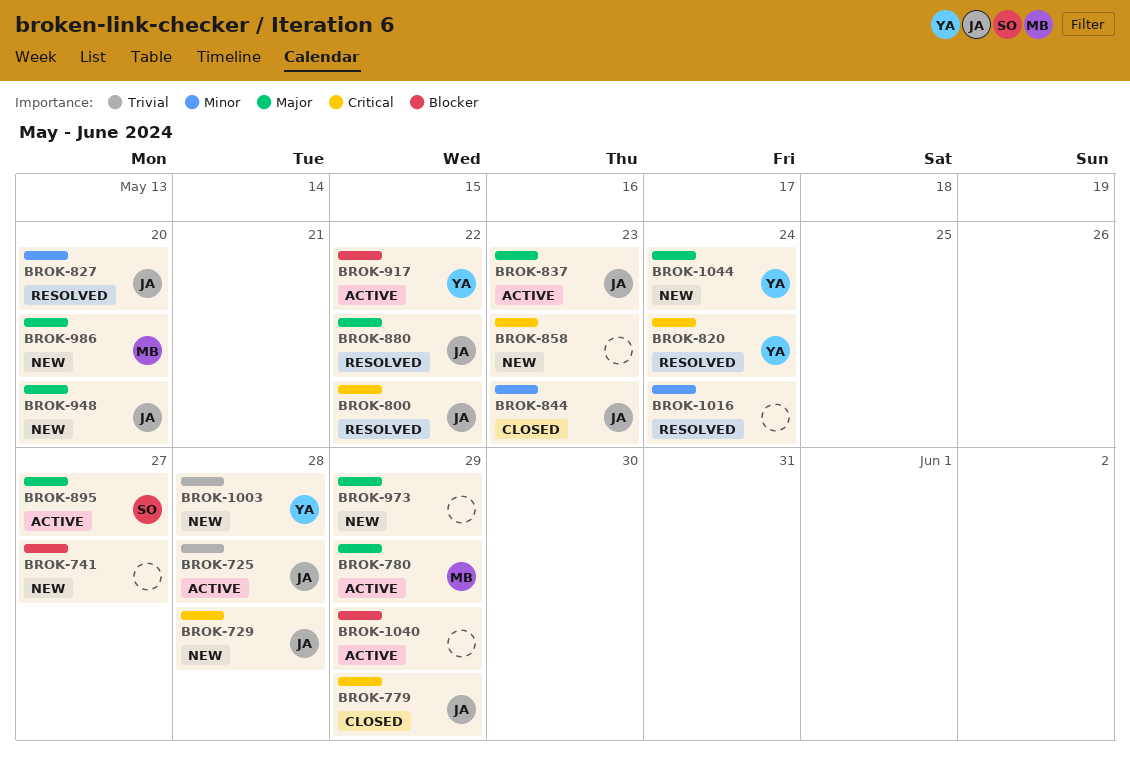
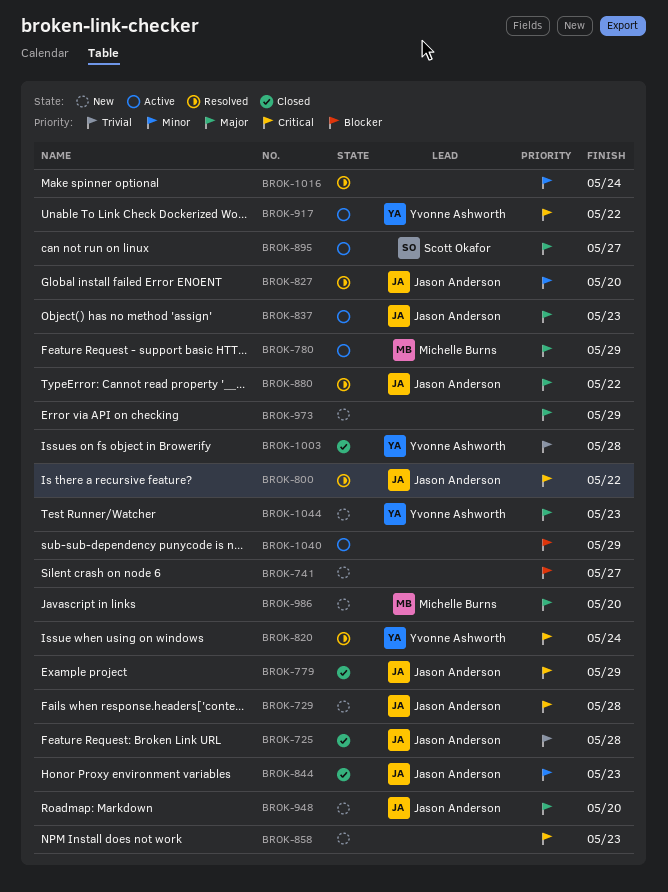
BROK-725, status: Active -> Closed
BROK-917, priority: Blocker -> Critical
BROK-1003, status: New -> Closed
BROK-1044, due: May 24 -> May 23

